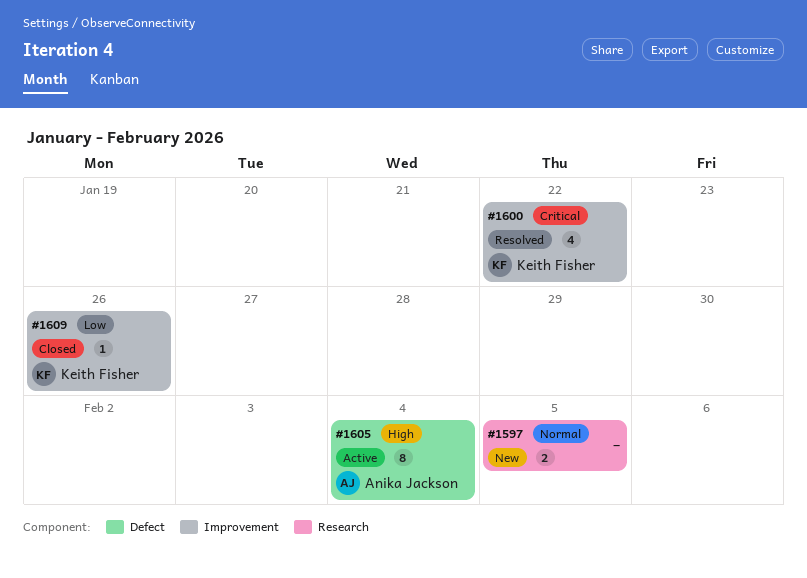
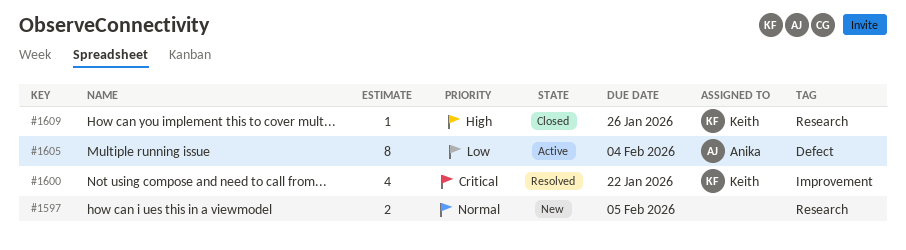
#1605, priority: High -> Low
#1609, priority: Low -> High
#1609, label: Improvement -> Research

